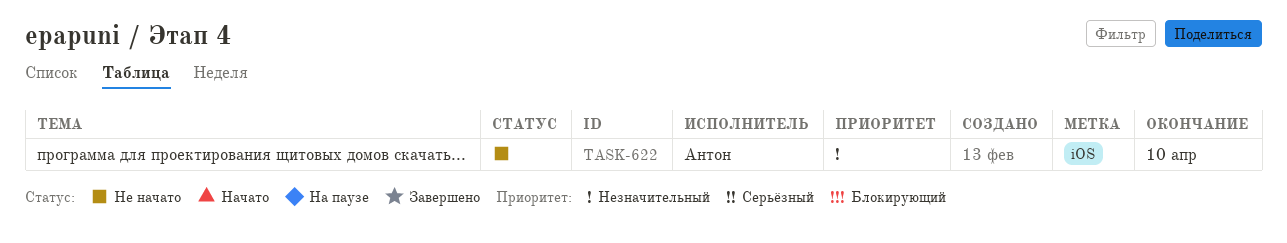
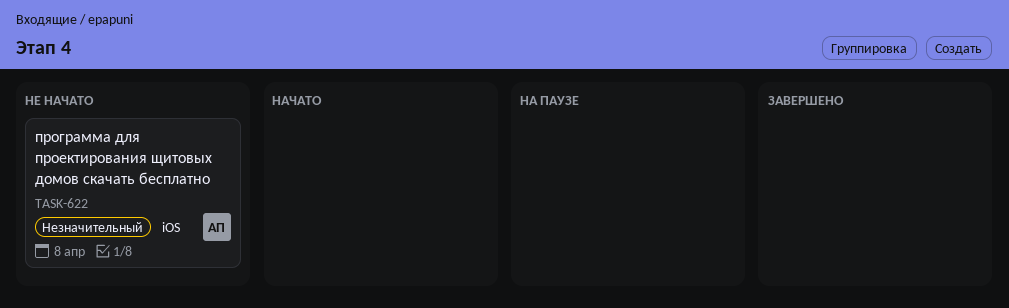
TASK-622, due: Apr 10 -> Apr 8

